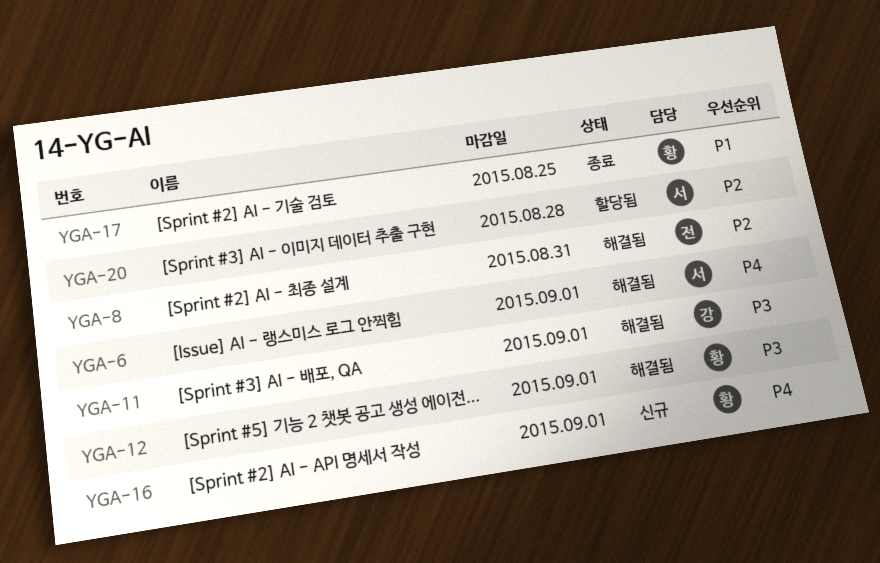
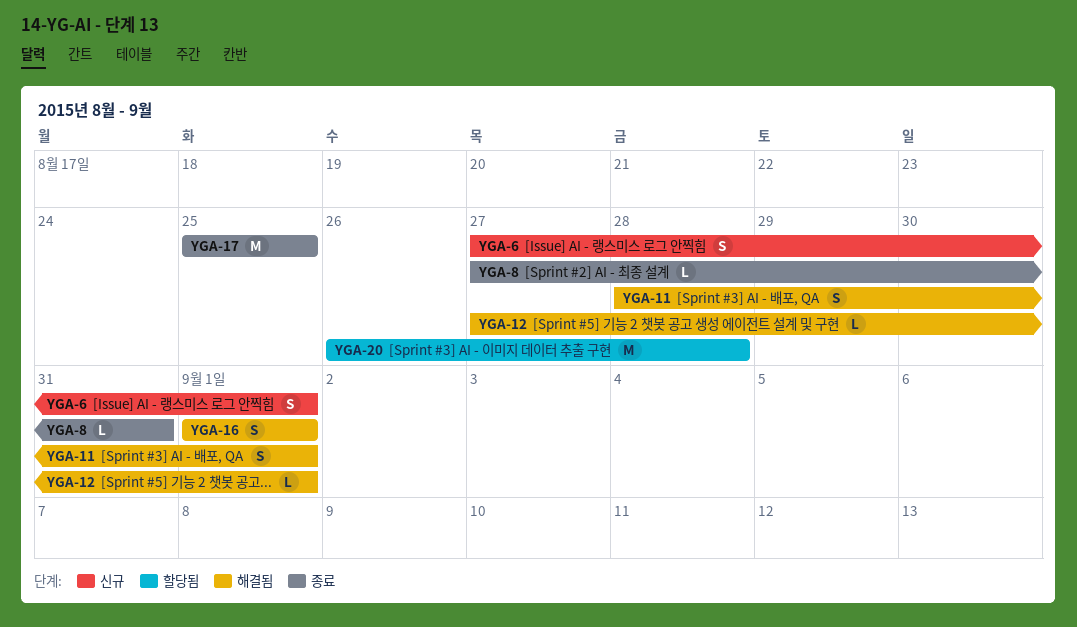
YGA-6, status: 해결됨 -> 신규
YGA-8, status: 해결됨 -> 종료
YGA-16, status: 신규 -> 해결됨

